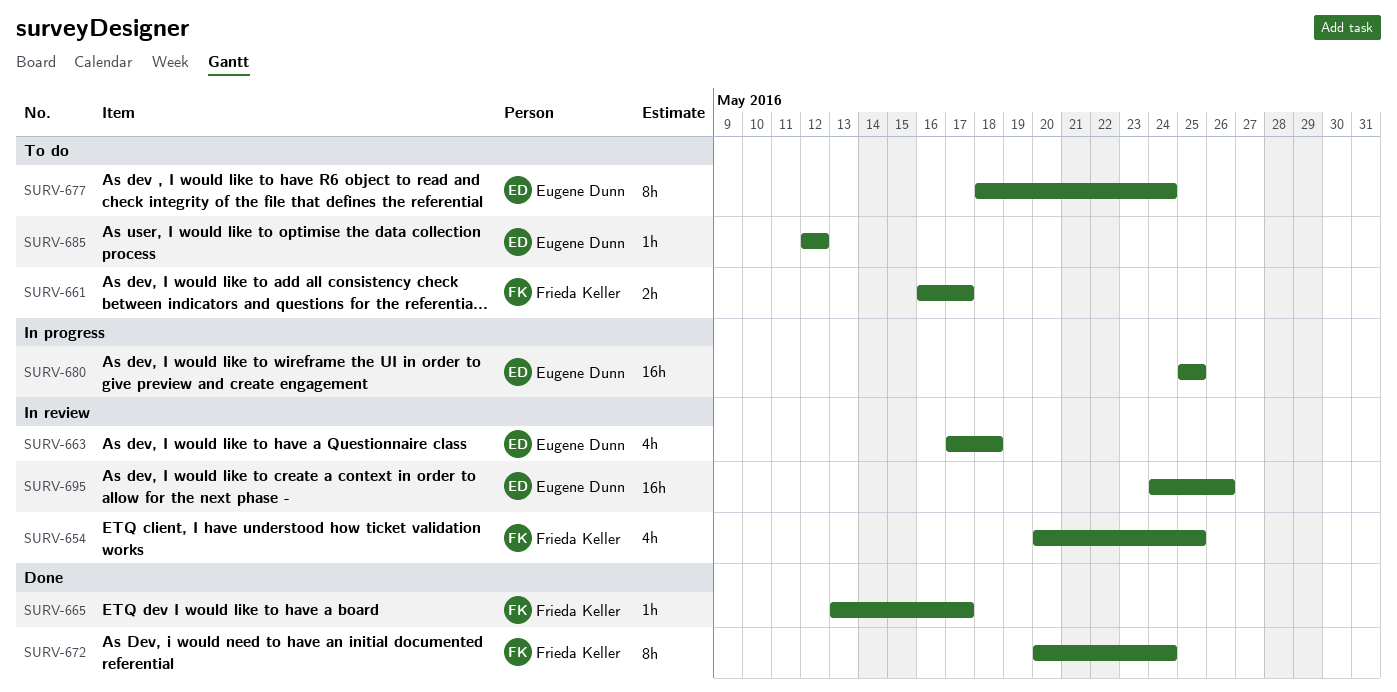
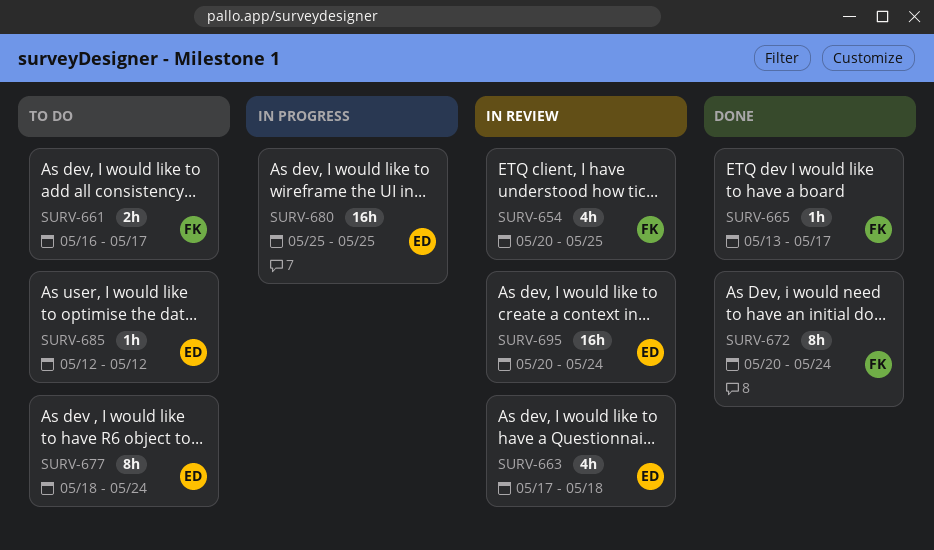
SURV-695, start: May 24 -> May 20
SURV-695, due: May 26 -> May 24

